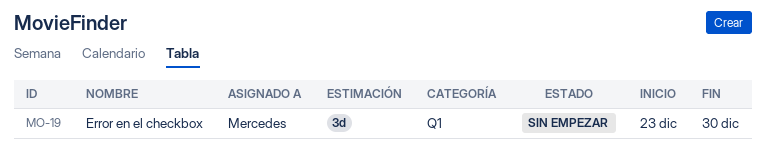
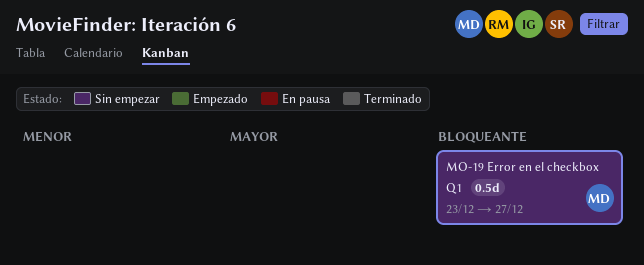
MO-19, estimate: 3d -> 0.5d
MO-19, due: Dec 30 -> Dec 27

